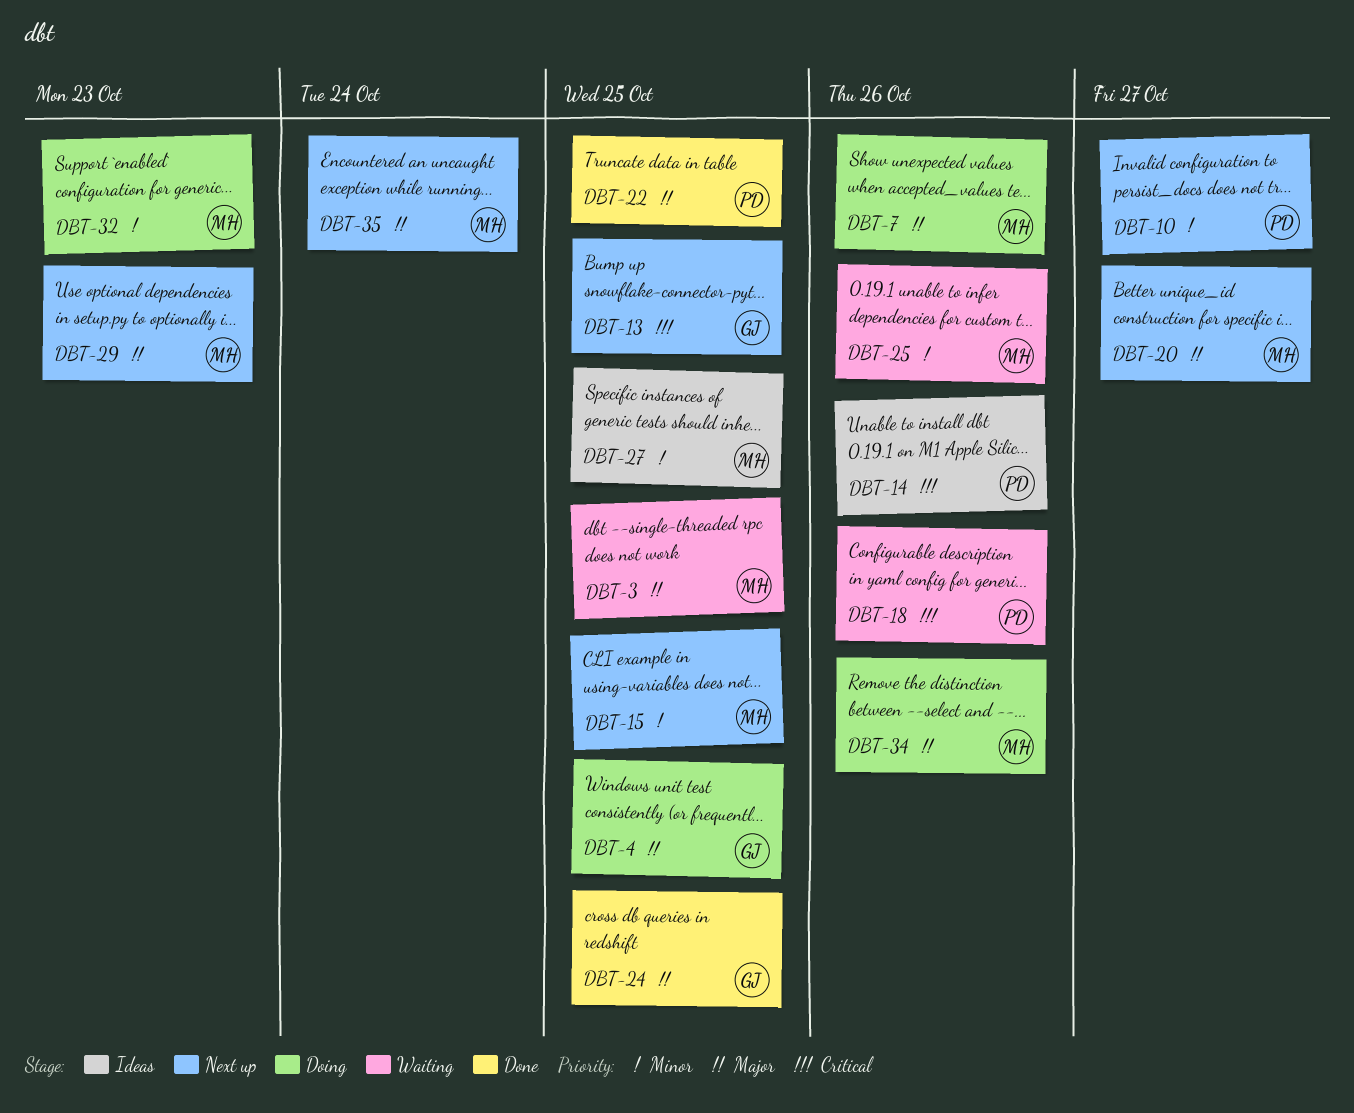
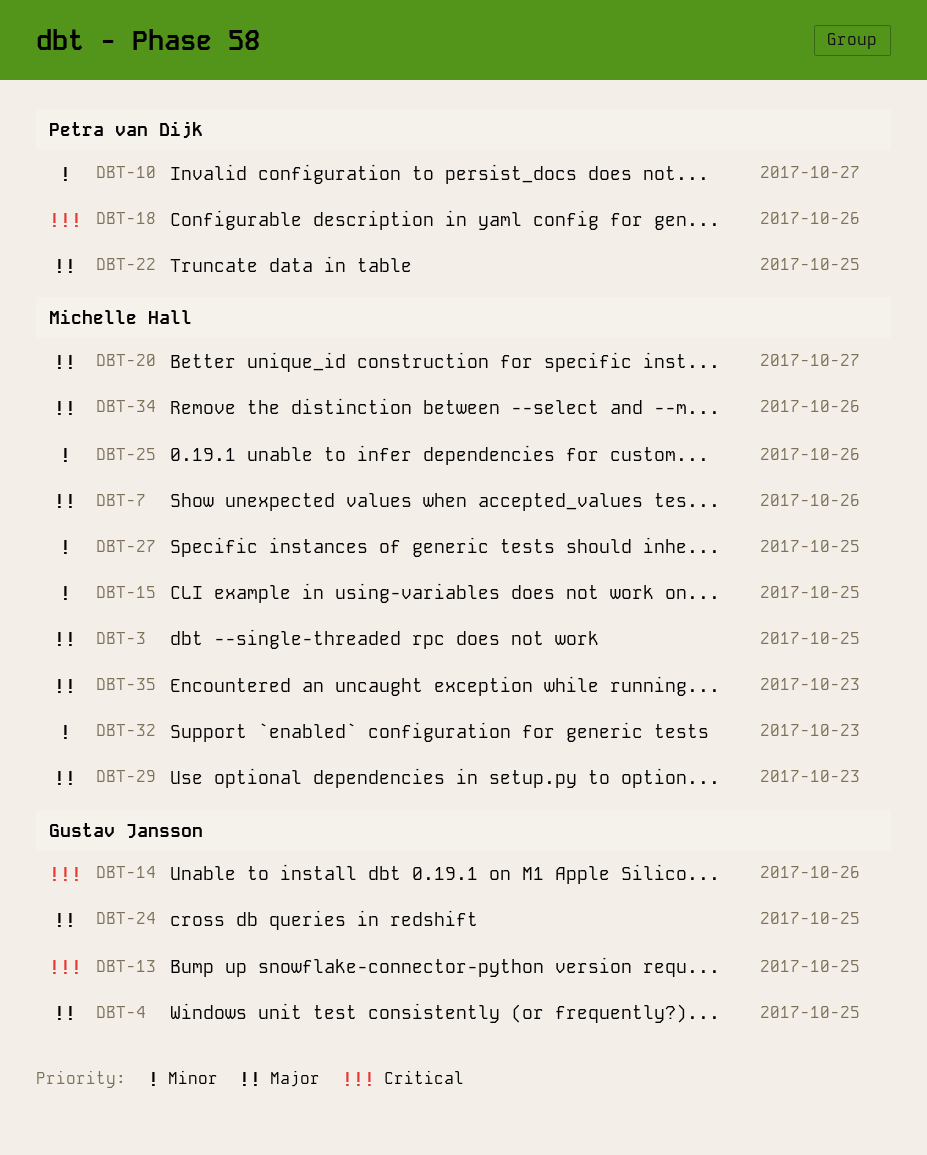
DBT-14, owner: Petra van Dijk -> Gustav Jansson
DBT-35, due: Oct 24 -> Oct 23

